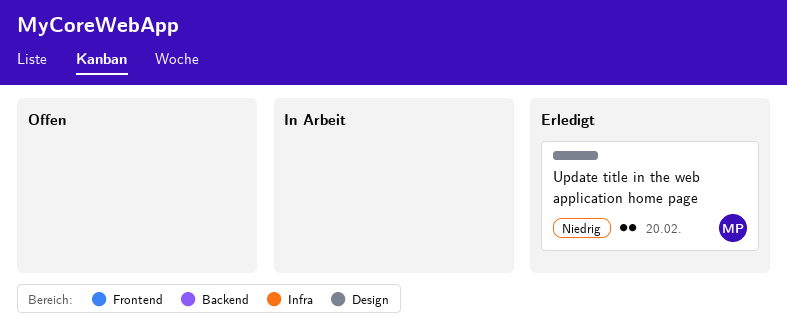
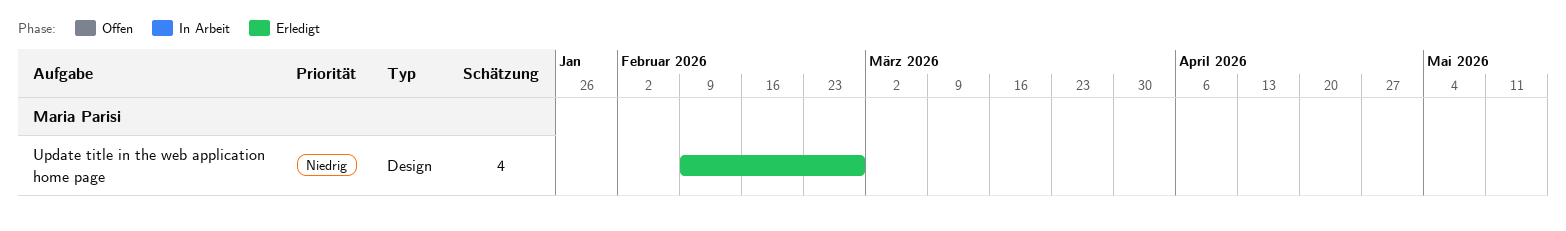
Update title in the web application home page, estimate: 2 -> 4
Update title in the web application home page, due: Feb 20 -> Feb 27

